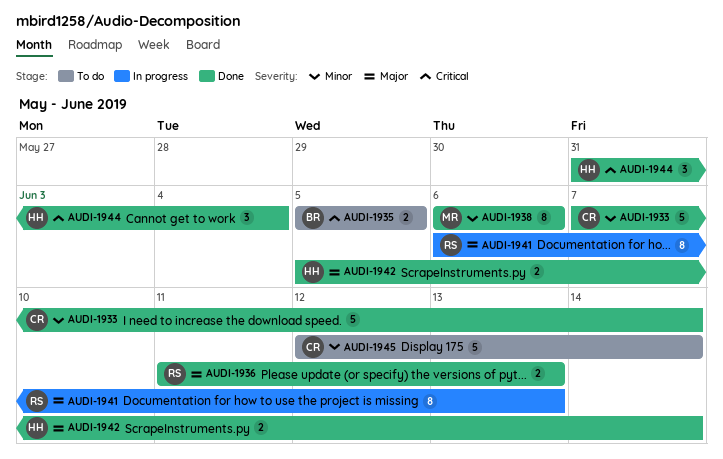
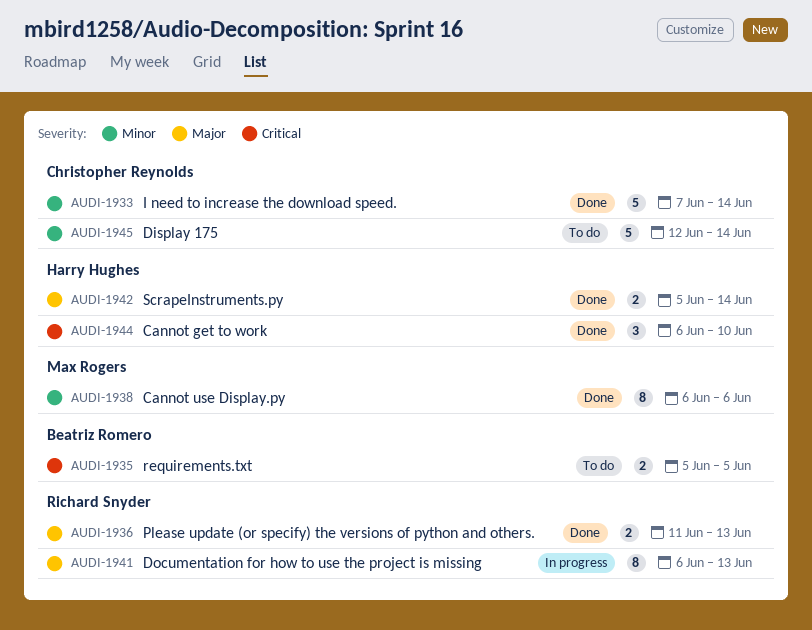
AUDI-1944, start: May 31 -> Jun 6
AUDI-1944, due: Jun 4 -> Jun 10

